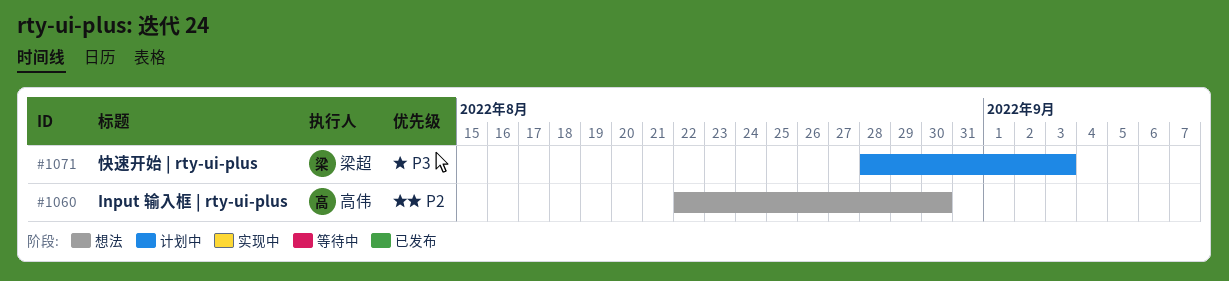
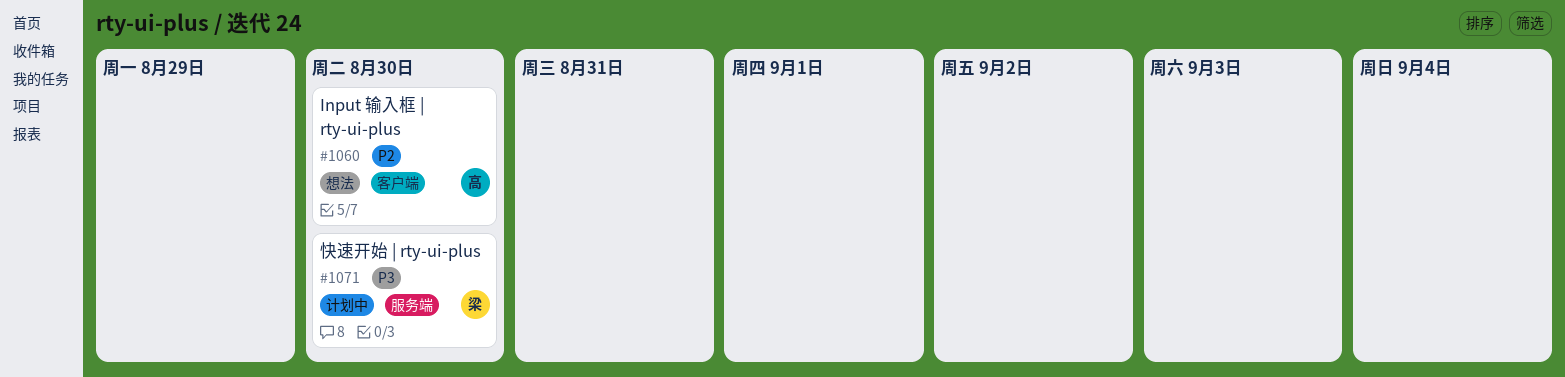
#1071, due: Sep 3 -> Aug 30

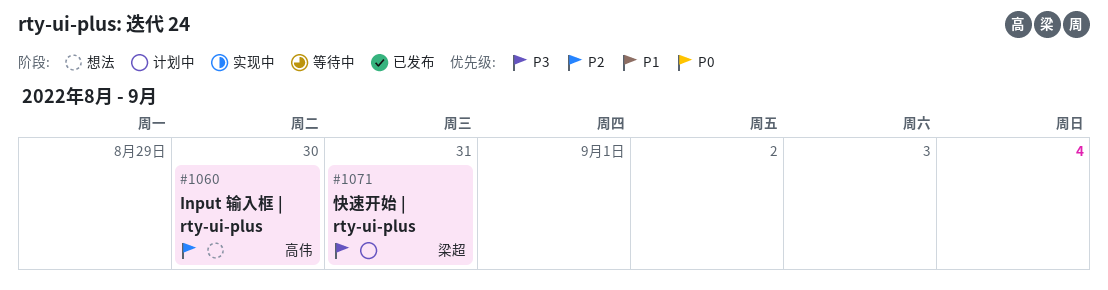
#1071, due: Aug 30 -> Aug 31

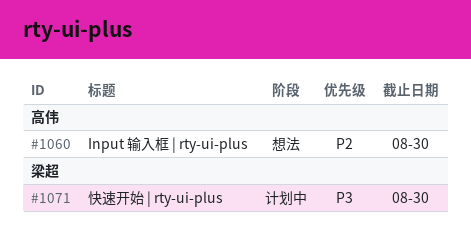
#1071, due: Aug 31 -> Aug 30

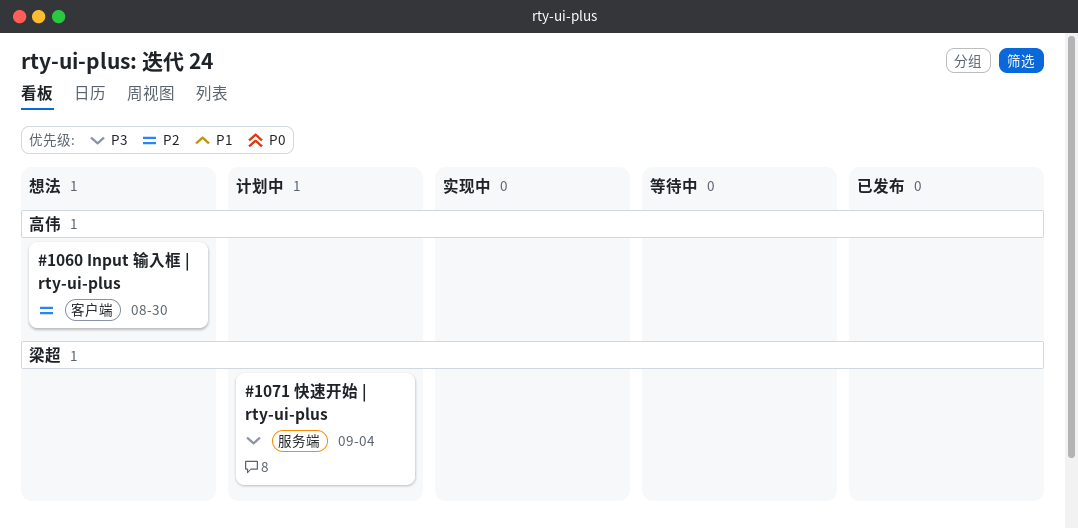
#1071, due: Aug 30 -> Sep 4

